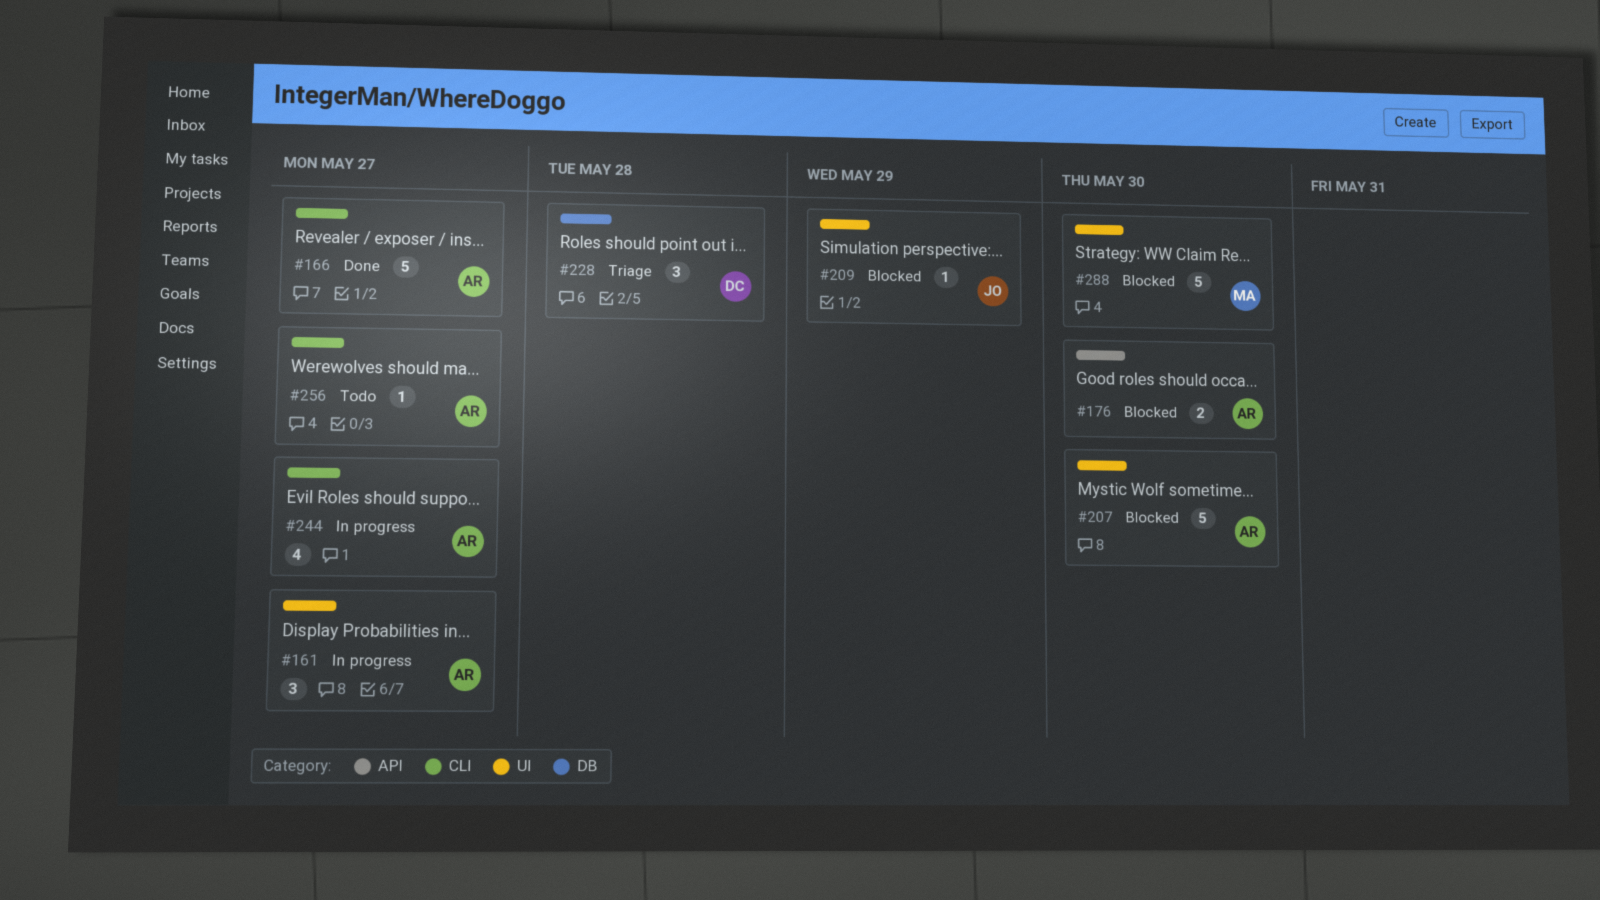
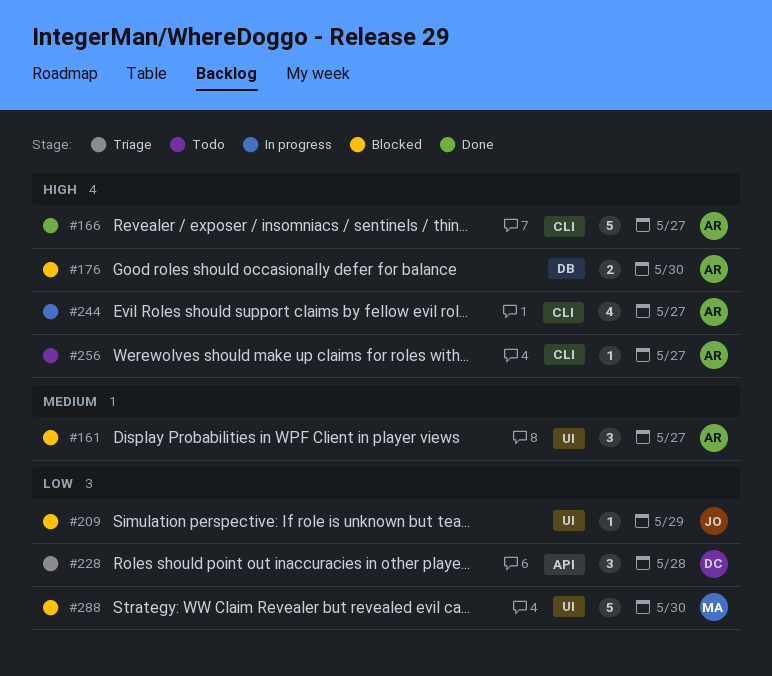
#161, status: In progress -> Blocked
#176, label: API -> DB
#207: present -> none
#228, label: DB -> API

